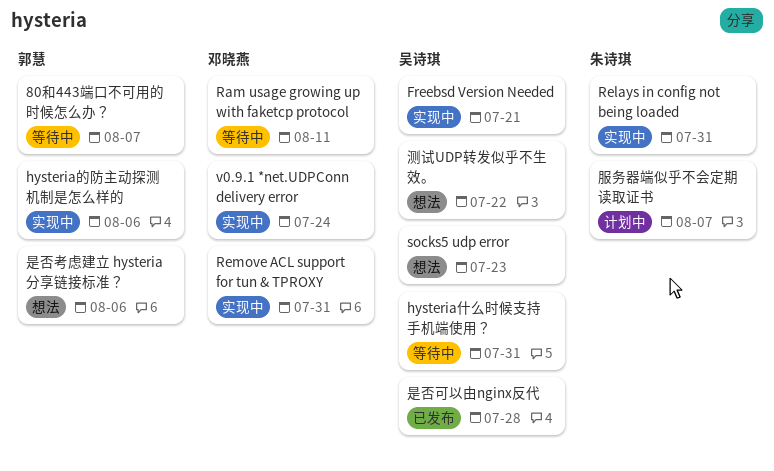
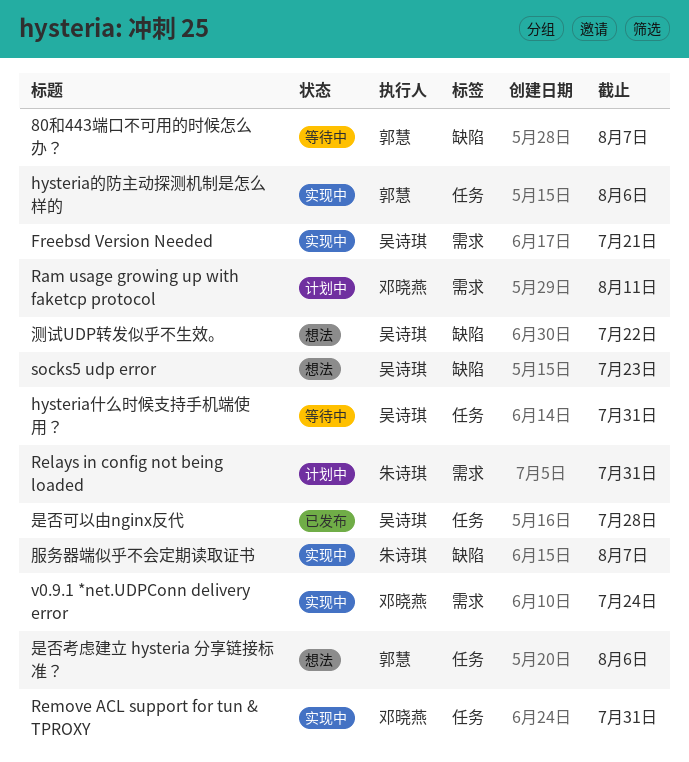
Ram usage growing up with faketcp protocol, status: 等待中 -> 计划中
Relays in config not being loaded, status: 实现中 -> 计划中
服务器端似乎不会定期读取证书, status: 计划中 -> 实现中

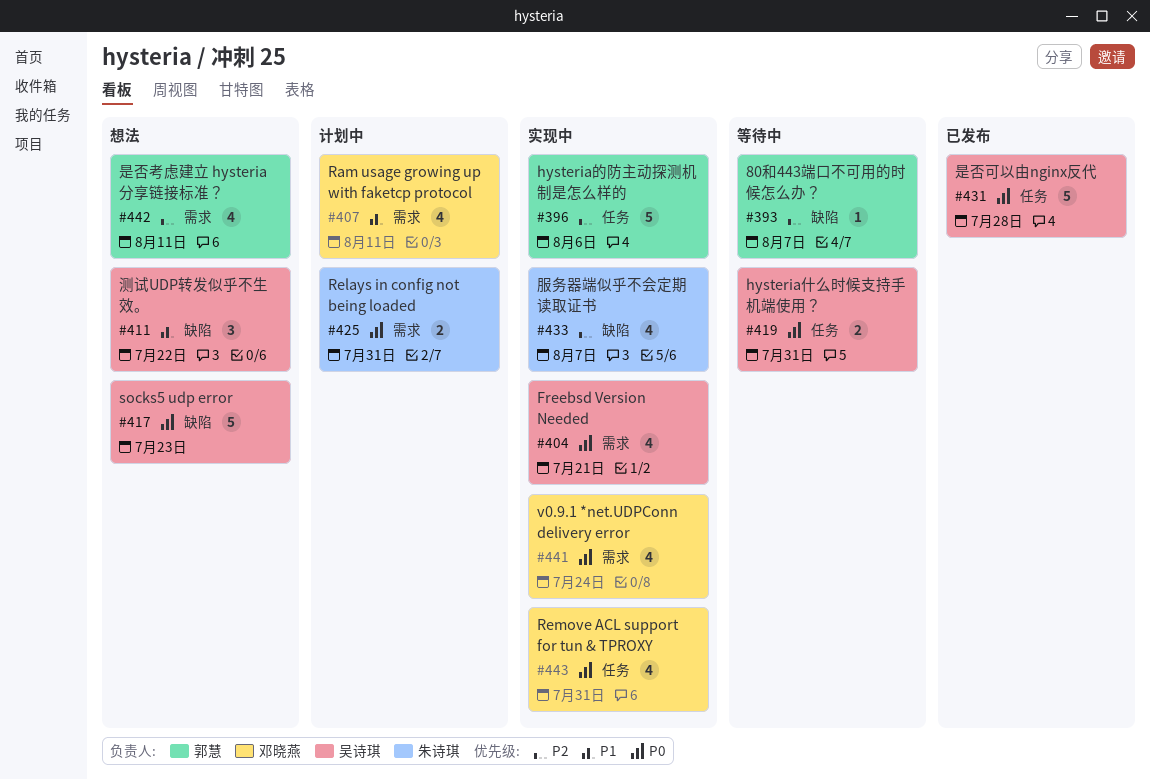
是否考虑建立 hysteria 分享链接标准？, label: 任务 -> 需求
是否考虑建立 hysteria 分享链接标准？, due: Aug 6 -> Aug 11

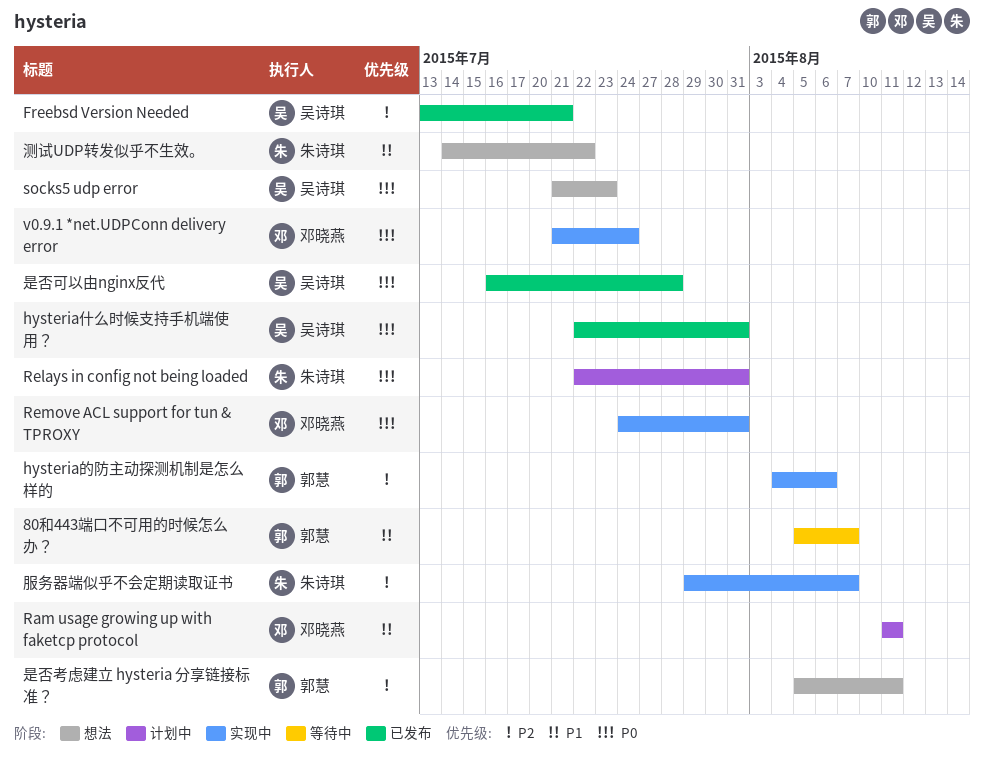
80和443端口不可用的时候怎么办？, priority: P2 -> P1
Freebsd Version Needed, status: 实现中 -> 已发布
Freebsd Version Needed, priority: P0 -> P2
hysteria什么时候支持手机端使用？, status: 等待中 -> 已发布
测试UDP转发似乎不生效。, owner: 吴诗琪 -> 朱诗琪

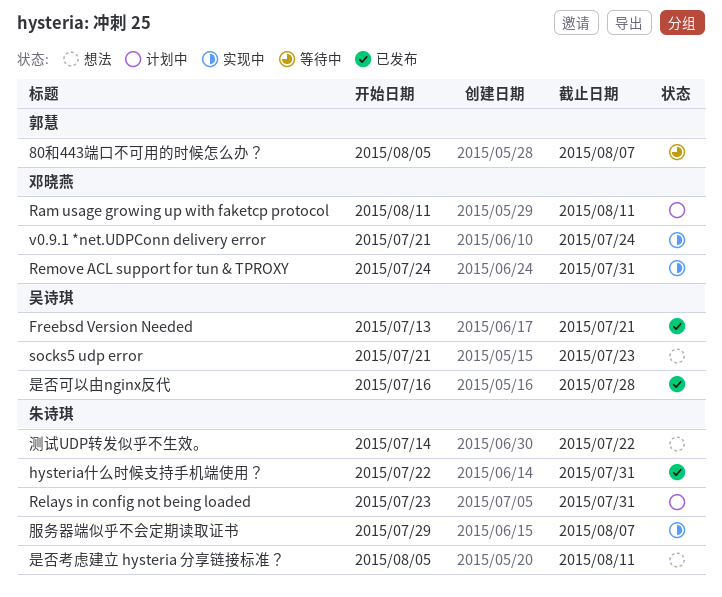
hysteria什么时候支持手机端使用？, owner: 吴诗琪 -> 朱诗琪
hysteria的防主动探测机制是怎么样的: present -> none
Relays in config not being loaded, start: Jul 22 -> Jul 23
是否考虑建立 hysteria 分享链接标准？, owner: 郭慧 -> 朱诗琪

